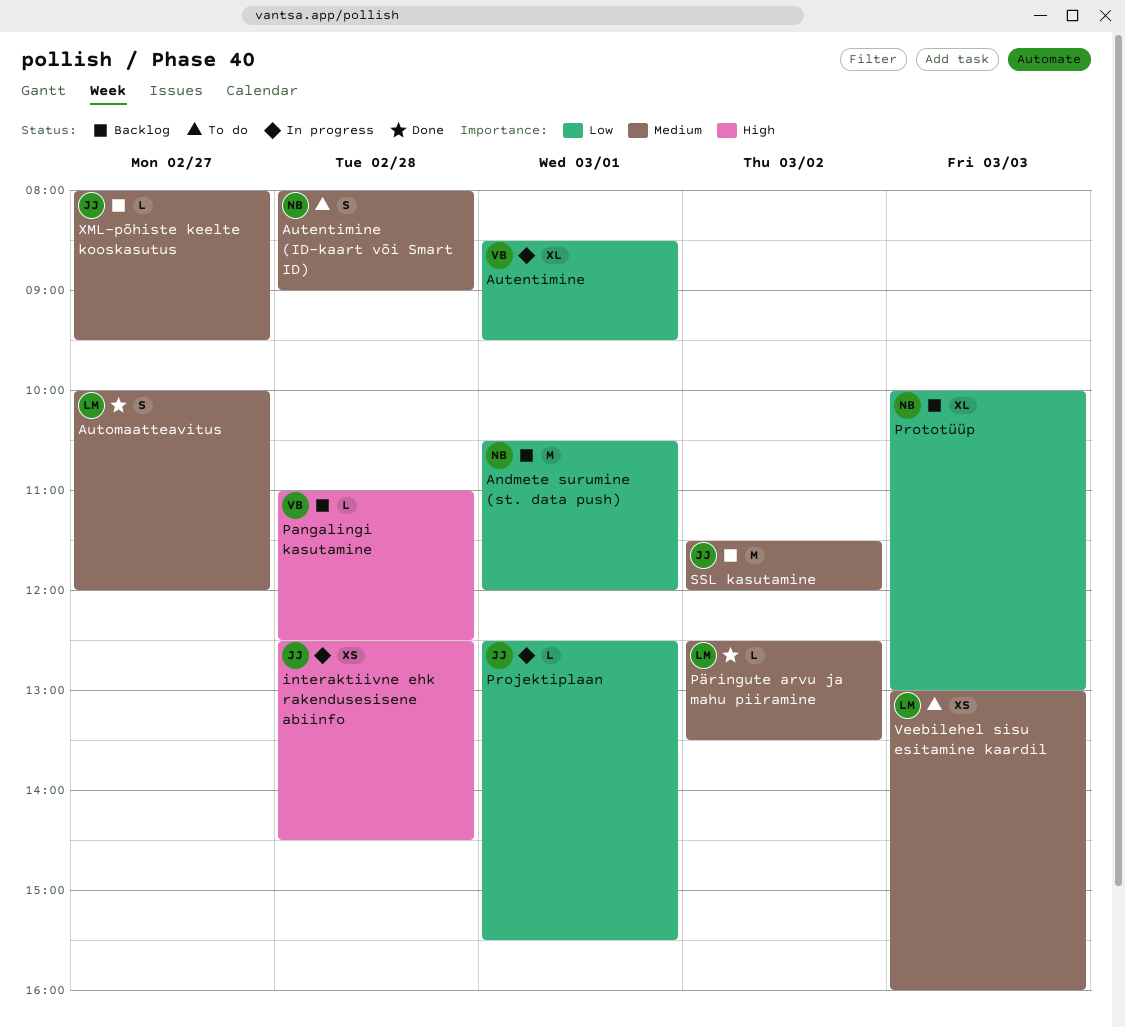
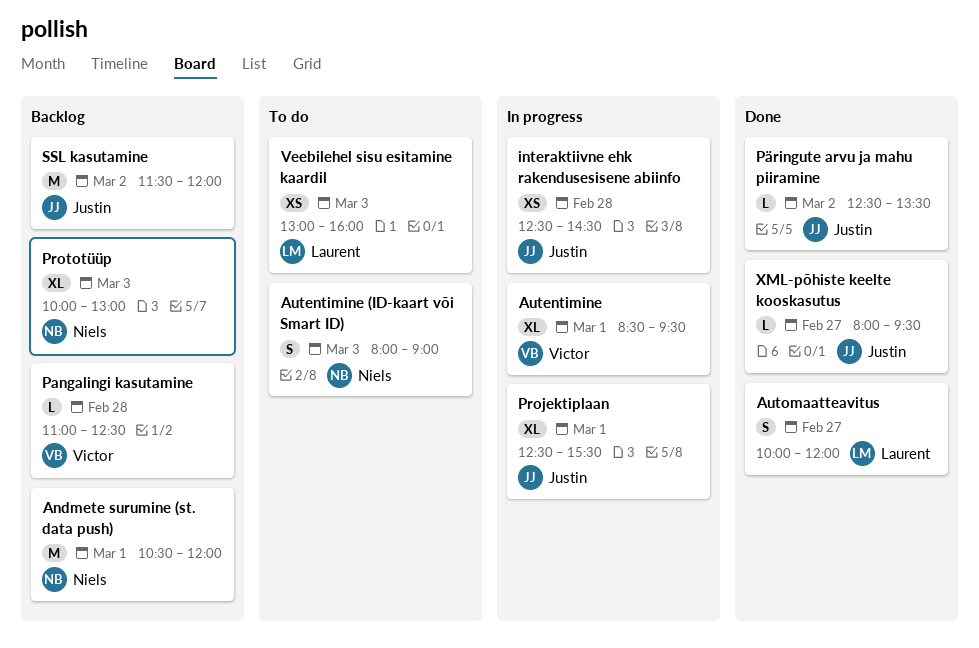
Autentimine (ID-kaart või Smart ID), day: Feb 28 -> Mar 3
Projektiplaan, estimate: L -> XL
Päringute arvu ja mahu piiramine, owner: Laurent -> Justin
XML-põhiste keelte kooskasutus, status: Backlog -> Done

